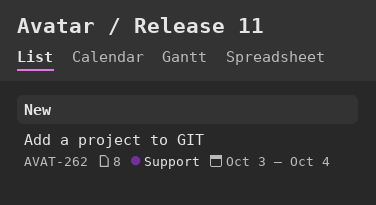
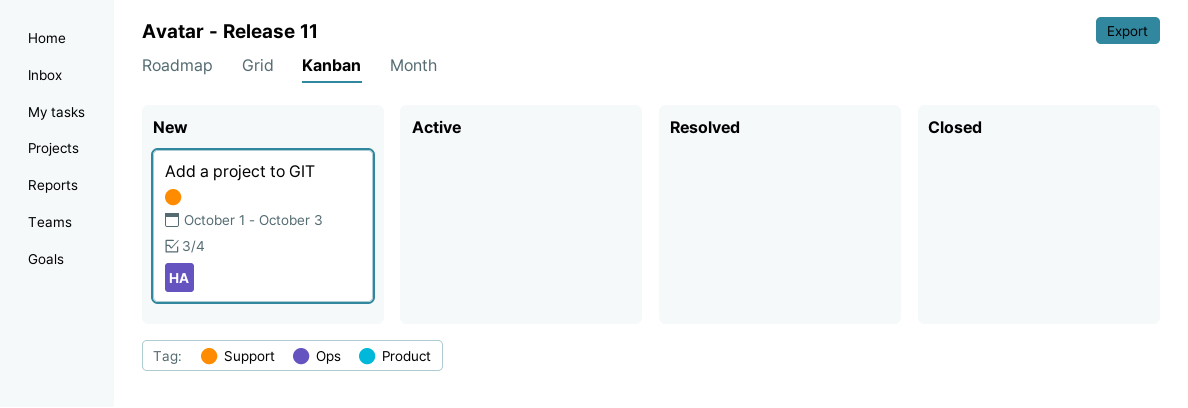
Add a project to GIT, start: Oct 3 -> Oct 1
Add a project to GIT, due: Oct 4 -> Oct 3

